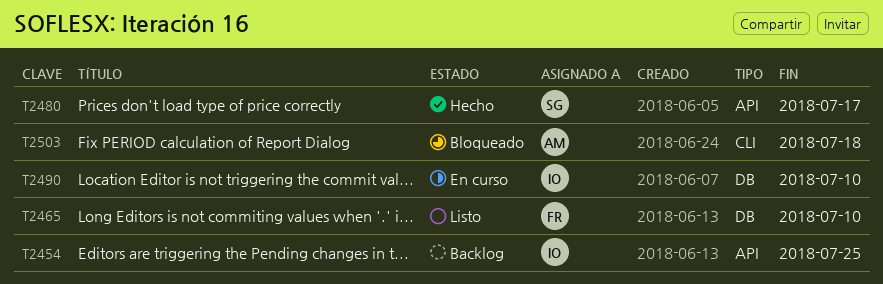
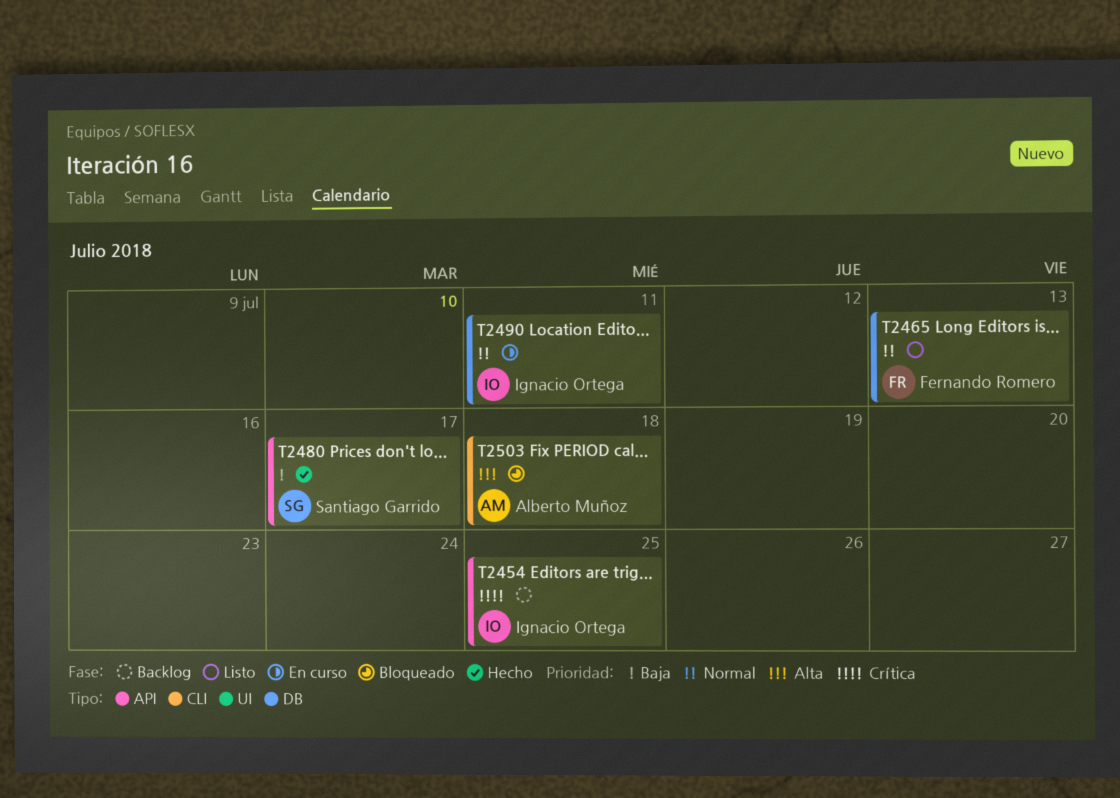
T2465, due: Jul 10 -> Jul 13
T2490, due: Jul 10 -> Jul 11

